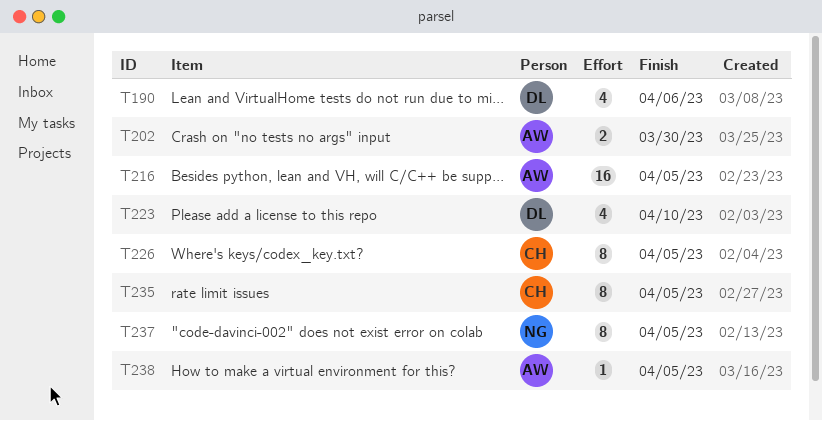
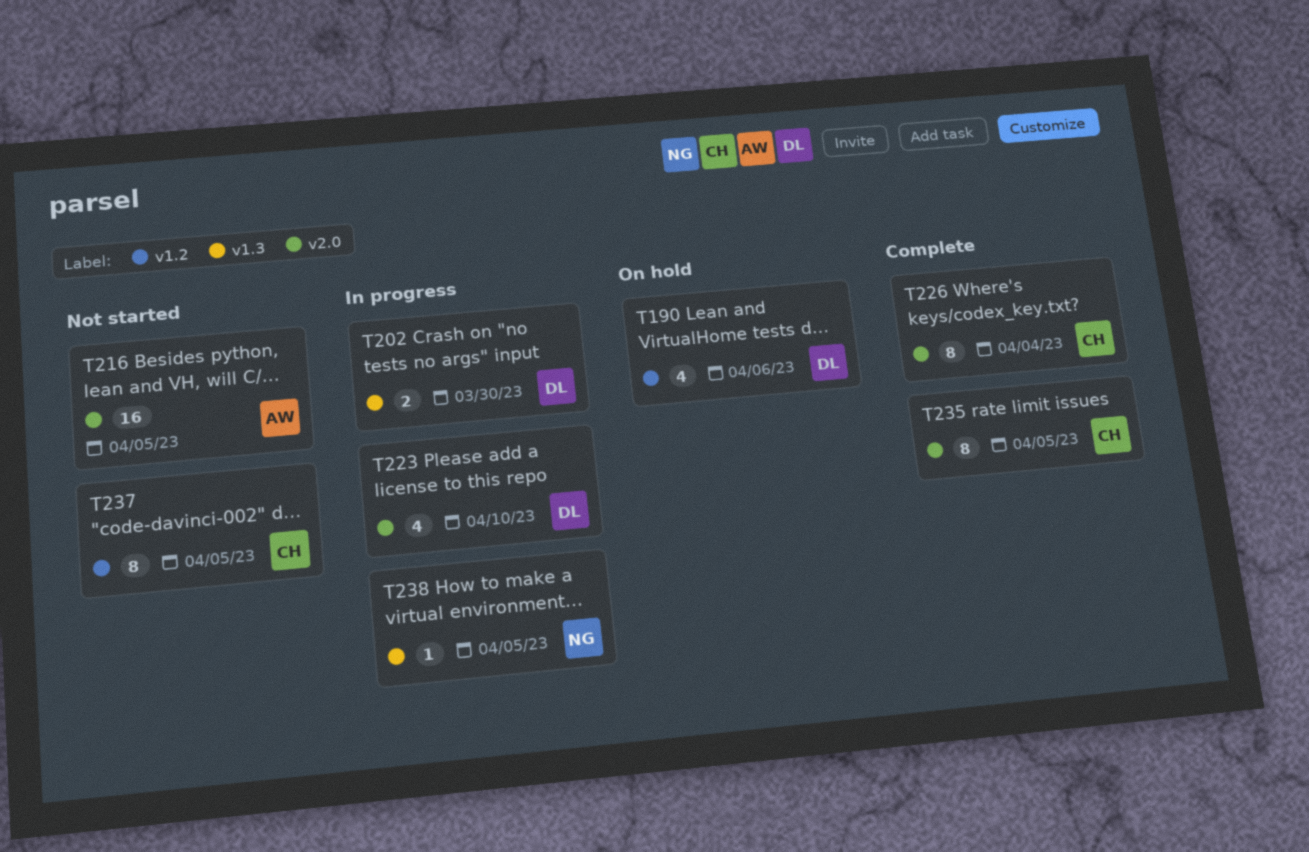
T202, owner: AW -> DL
T226, due: Apr 5 -> Apr 4
T237, owner: NG -> CH
T238, owner: AW -> NG

